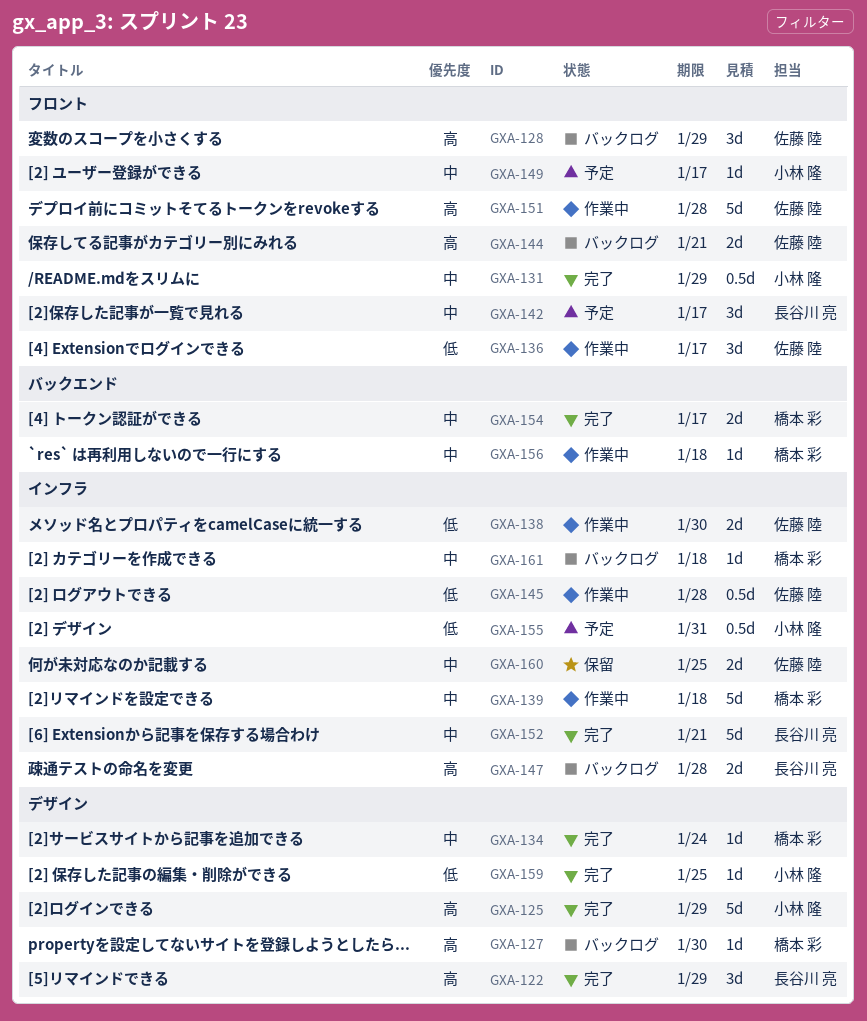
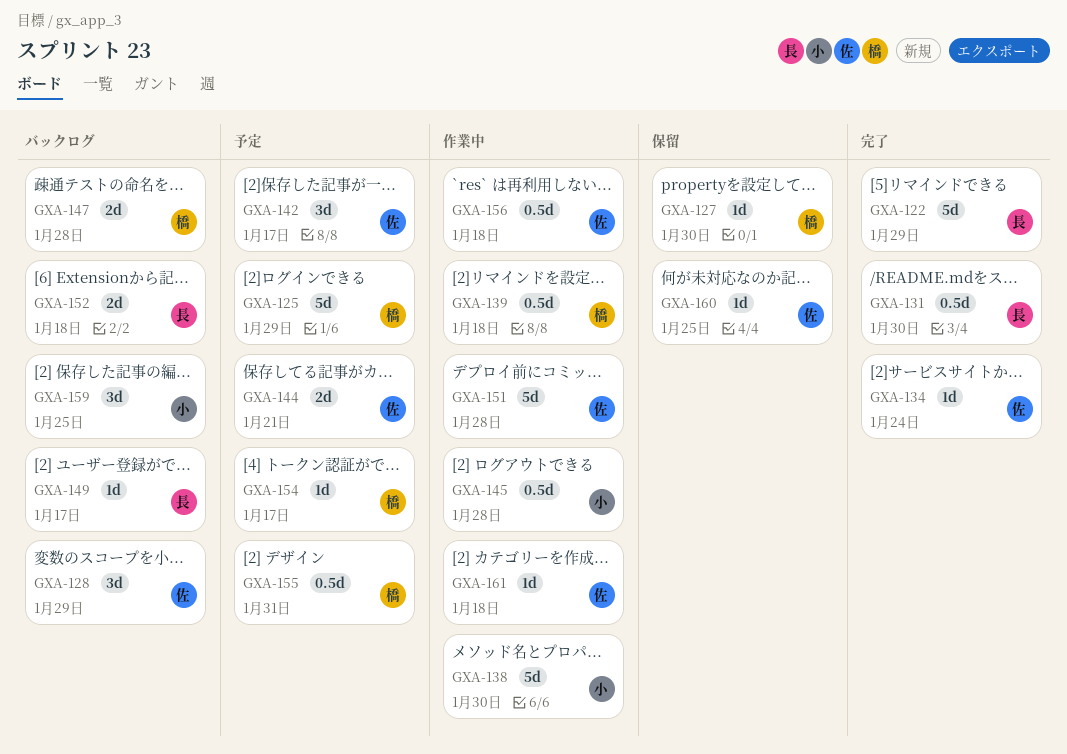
GXA-122, estimate: 3d -> 5d
GXA-125, status: 完了 -> 予定
GXA-125, owner: 小林 隆 -> 橋本 彩
GXA-127, status: バックログ -> 保留
GXA-131, owner: 小林 隆 -> 長谷川 亮
GXA-131, due: Jan 29 -> Jan 30
GXA-134, owner: 橋本 彩 -> 佐藤 陸
GXA-136: present -> none
GXA-138, owner: 佐藤 陸 -> 小林 隆
GXA-138, estimate: 2d -> 5d
GXA-139, estimate: 5d -> 0.5d
GXA-142, owner: 長谷川 亮 -> 佐藤 陸
GXA-144, status: バックログ -> 予定
GXA-145, owner: 佐藤 陸 -> 小林 隆
GXA-147, owner: 長谷川 亮 -> 橋本 彩
GXA-149, status: 予定 -> バックログ
GXA-149, owner: 小林 隆 -> 長谷川 亮
GXA-152, status: 完了 -> バックログ
GXA-152, estimate: 5d -> 2d
GXA-152, due: Jan 21 -> Jan 18
GXA-154, status: 完了 -> 予定
GXA-154, estimate: 2d -> 1d
GXA-155, owner: 小林 隆 -> 橋本 彩
GXA-156, owner: 橋本 彩 -> 佐藤 陸
GXA-156, estimate: 1d -> 0.5d
GXA-159, status: 完了 -> バックログ
GXA-159, estimate: 1d -> 3d
GXA-160, estimate: 2d -> 1d
GXA-161, status: バックログ -> 作業中
GXA-161, owner: 橋本 彩 -> 佐藤 陸

